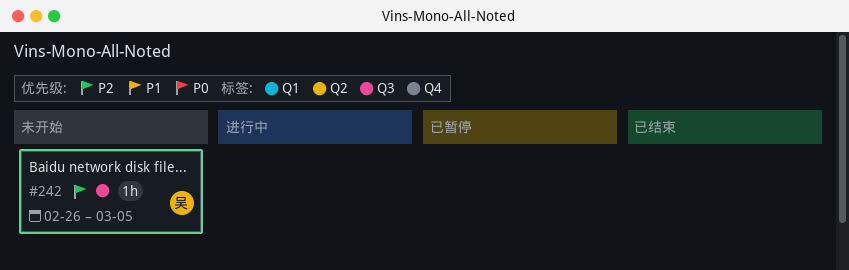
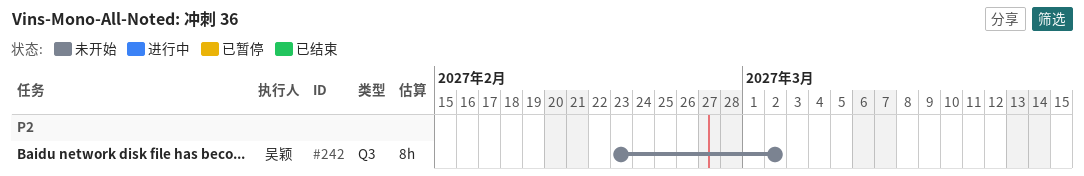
#242, estimate: 1h -> 8h
#242, start: Feb 26 -> Feb 23
#242, due: Mar 5 -> Mar 2

